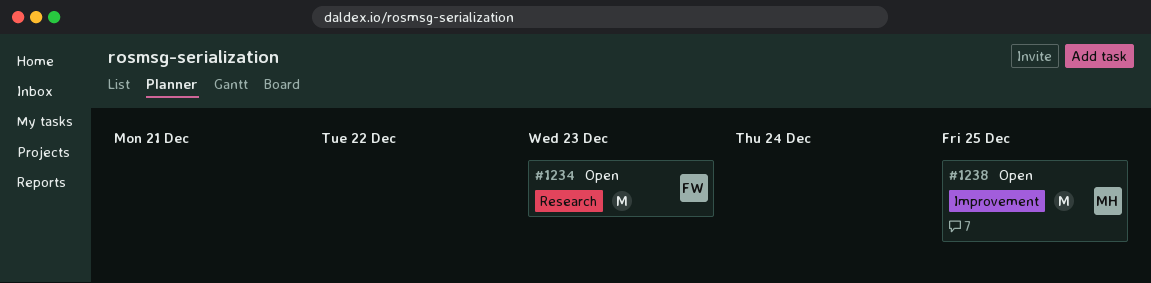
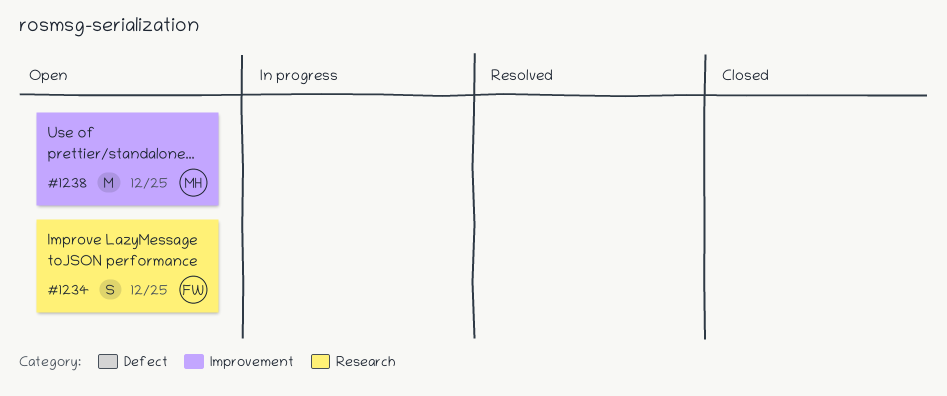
#1234, estimate: M -> S
#1234, due: Dec 23 -> Dec 25

